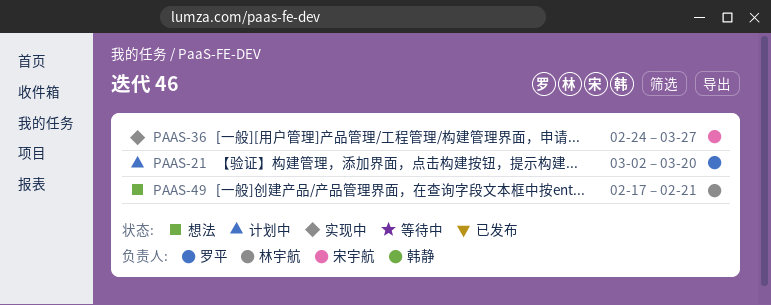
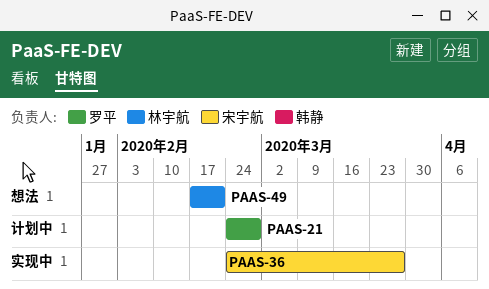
PAAS-21, start: Mar 2 -> Feb 24
PAAS-21, due: Mar 20 -> Feb 28

